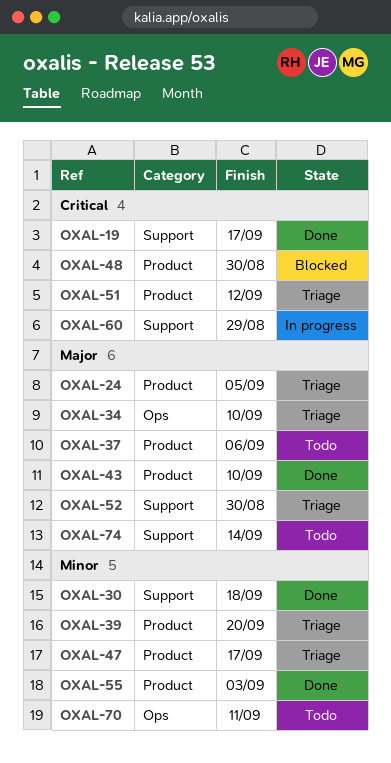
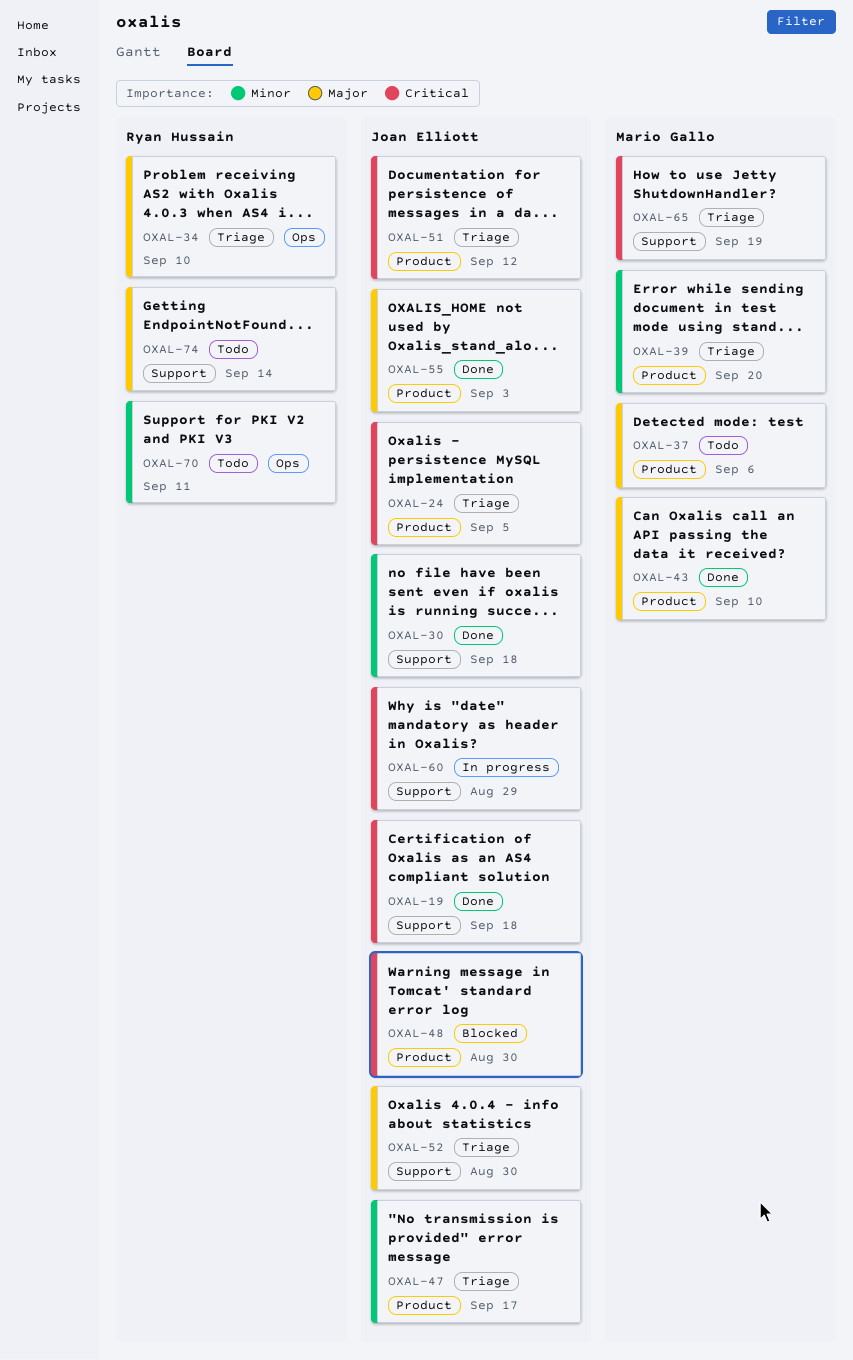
OXAL-19, due: Sep 17 -> Sep 18
OXAL-24, priority: Major -> Critical
OXAL-55, priority: Minor -> Major
OXAL-65: none -> present

